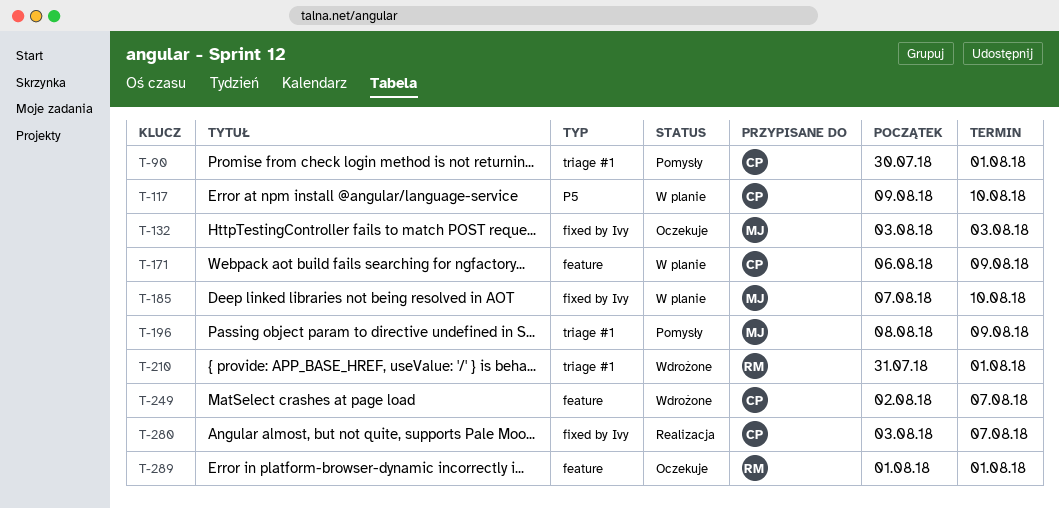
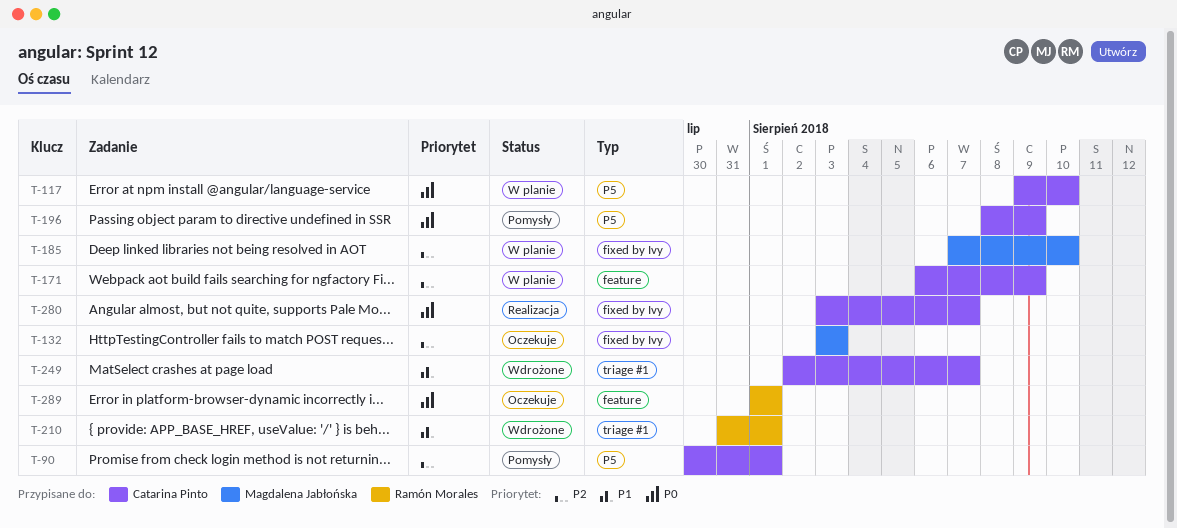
T-90, label: triage #1 -> P5
T-196, owner: Magdalena Jabłońska -> Catarina Pinto
T-196, label: triage #1 -> P5
T-249, label: feature -> triage #1

